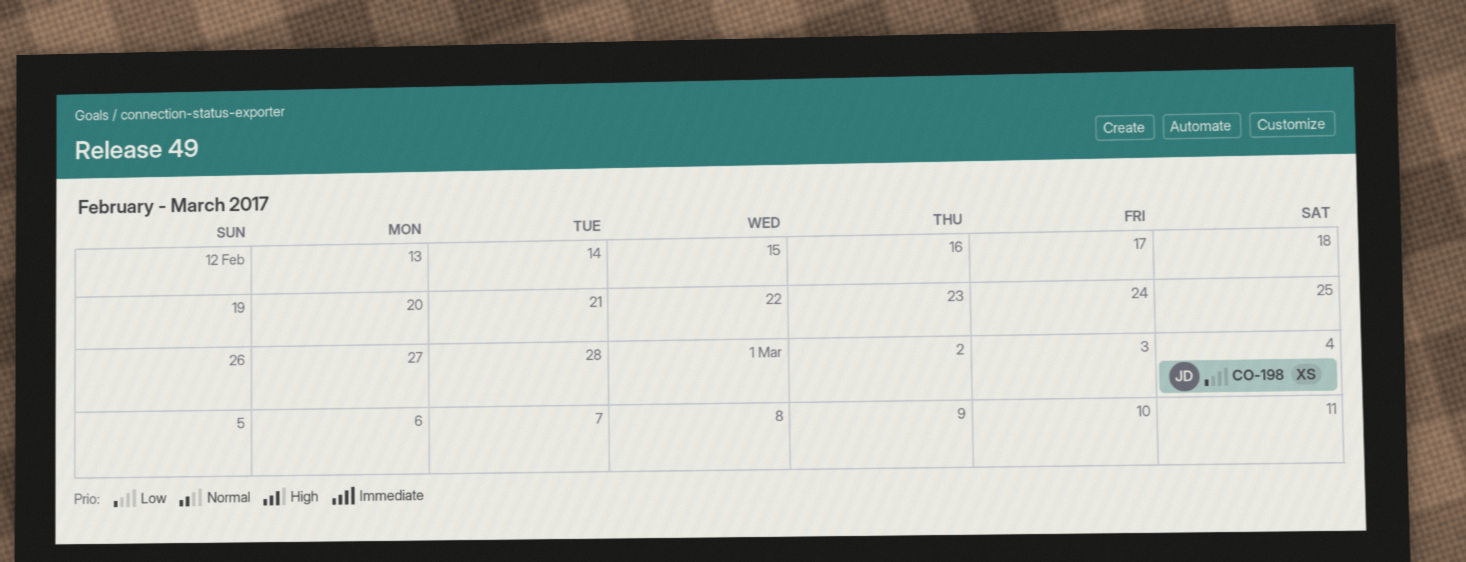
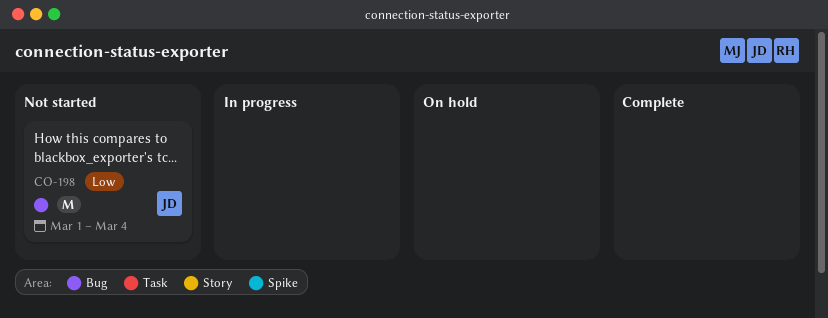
CO-198, estimate: XS -> M
CO-198, start: Mar 4 -> Mar 1

